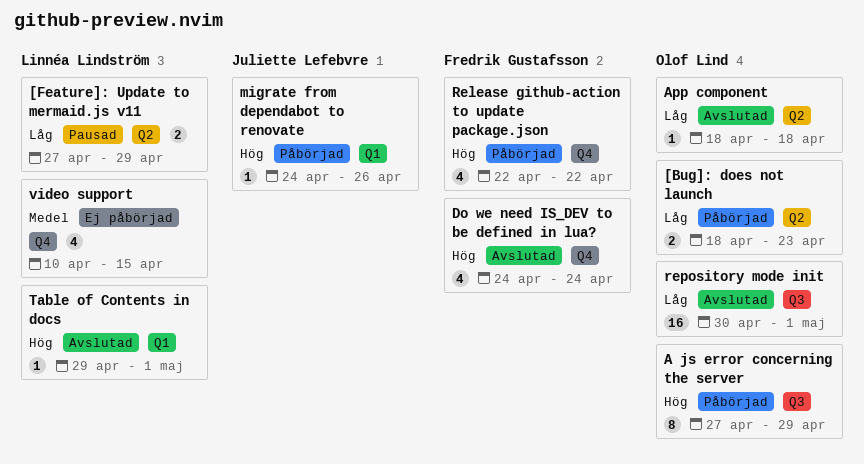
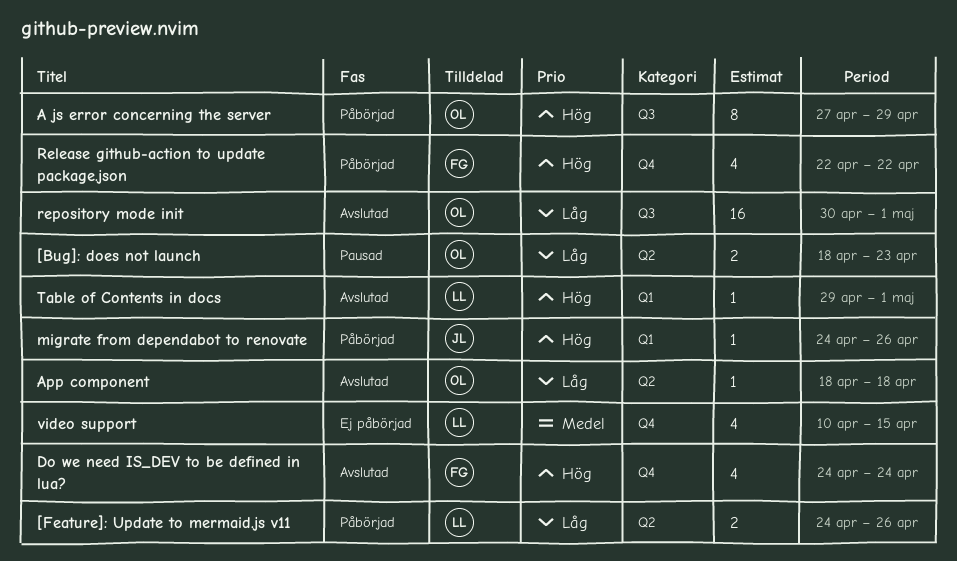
[Bug]: does not launch, status: Påbörjad -> Pausad
[Feature]: Update to mermaid.js v11, status: Pausad -> Påbörjad
[Feature]: Update to mermaid.js v11, start: Apr 27 -> Apr 24
[Feature]: Update to mermaid.js v11, due: Apr 29 -> Apr 26

